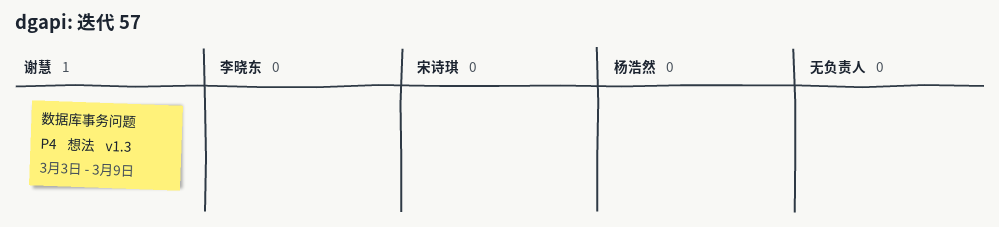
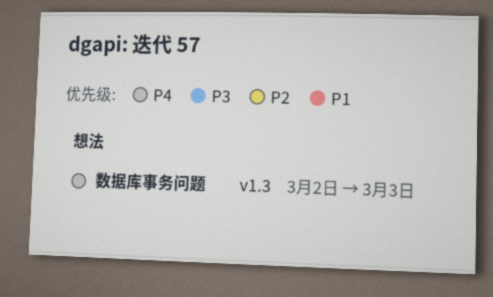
数据库事务问题, start: Mar 3 -> Mar 2
数据库事务问题, due: Mar 9 -> Mar 3

